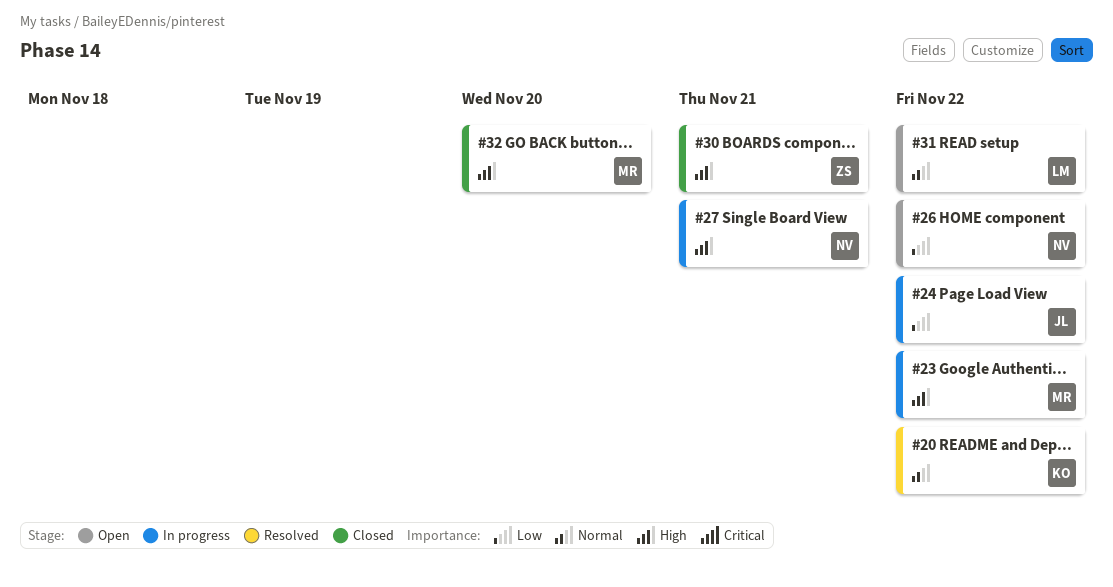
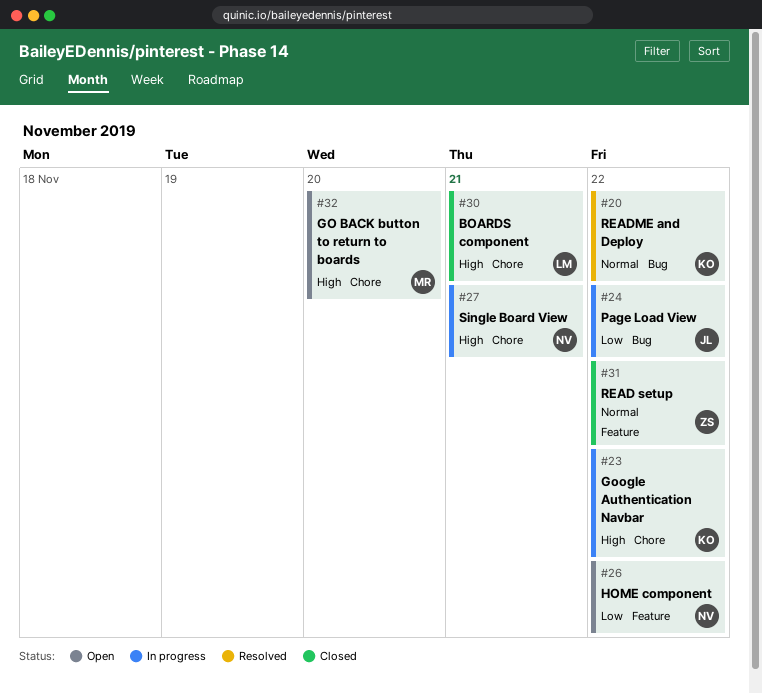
#23, owner: MR -> KO
#30, owner: ZS -> LM
#31, status: Open -> Closed
#31, owner: LM -> ZS
#32, status: Closed -> Open

